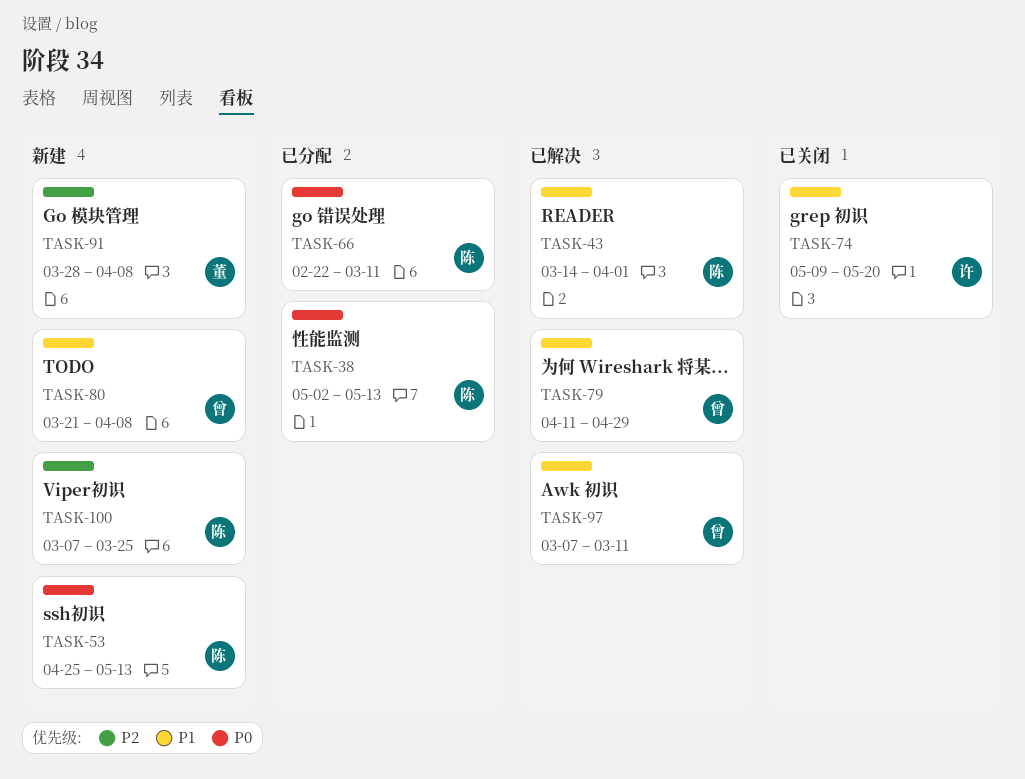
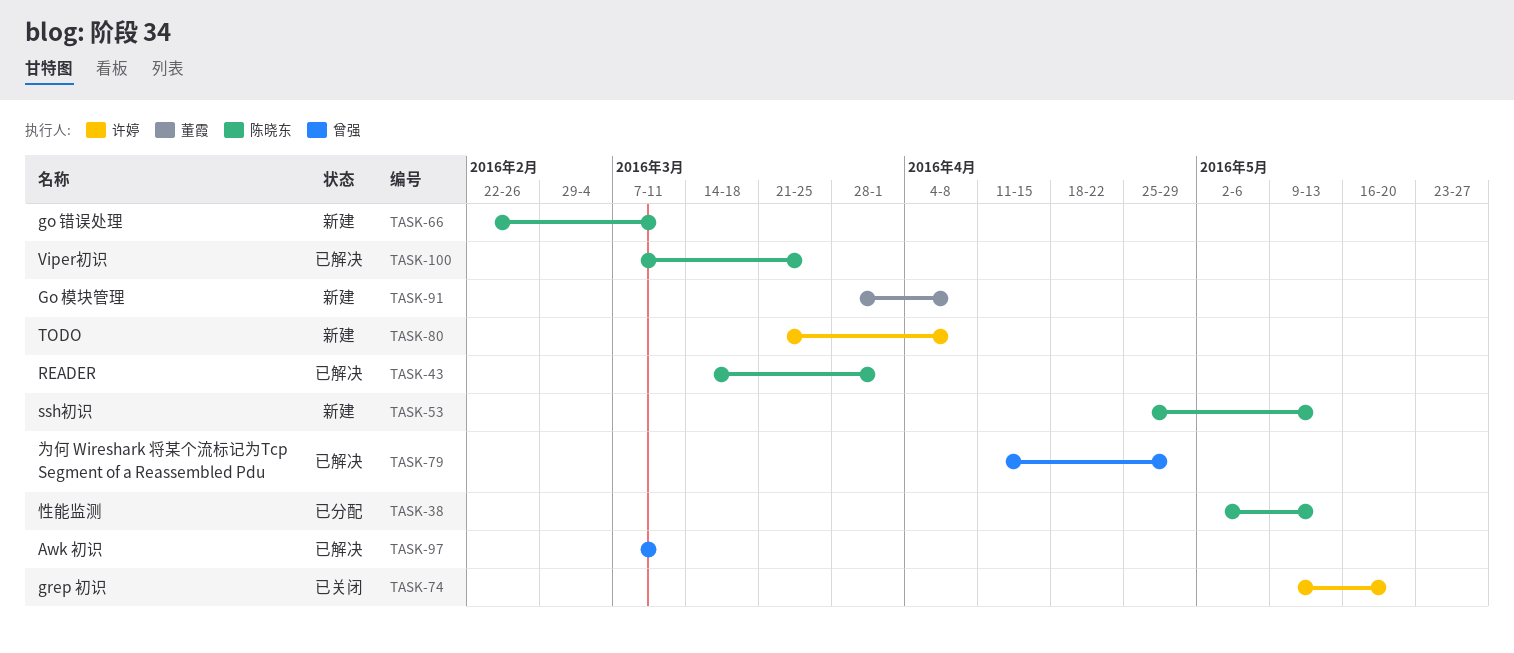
TASK-66, status: 已分配 -> 新建
TASK-80, owner: 曾强 -> 许婷
TASK-100, status: 新建 -> 已解决

